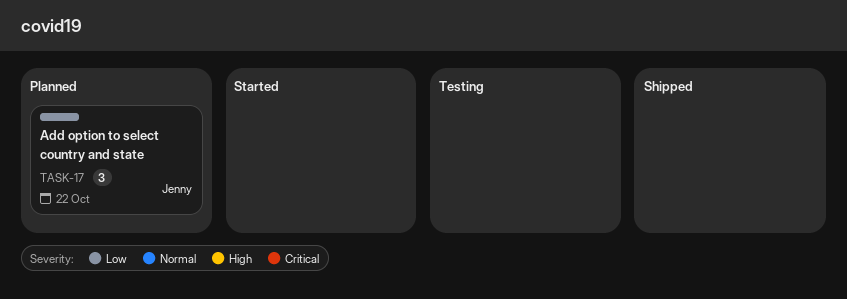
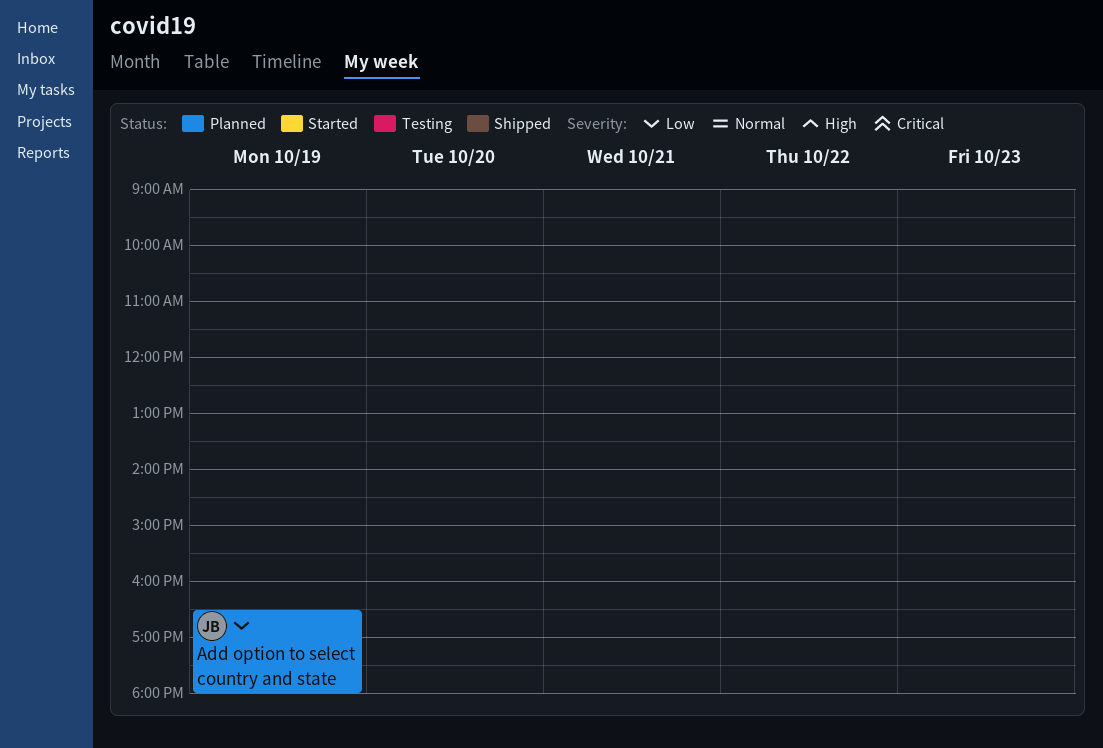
Add option to select country and state, day: Oct 22 -> Oct 19

